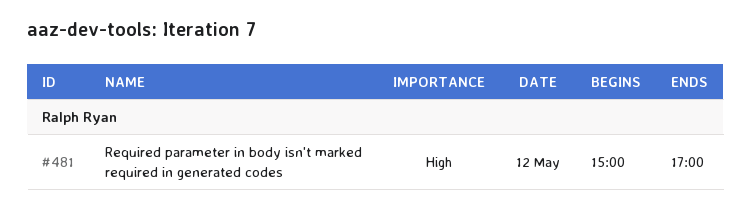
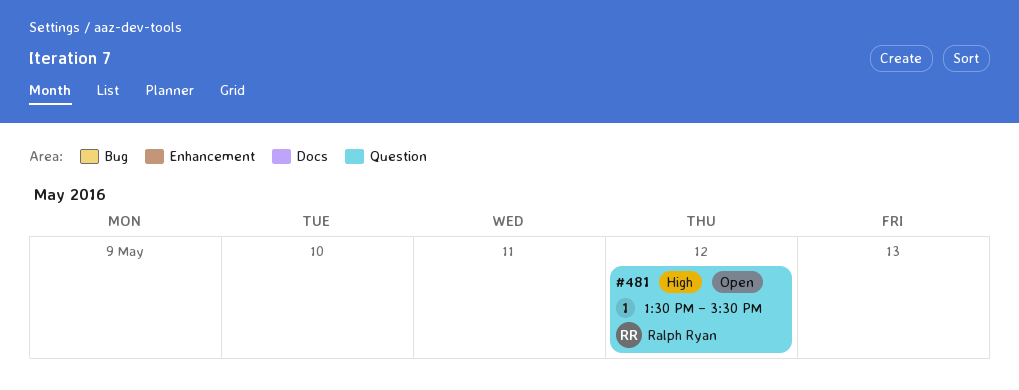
#481, begins: 15:00 -> 13:30
#481, ends: 17:00 -> 15:30

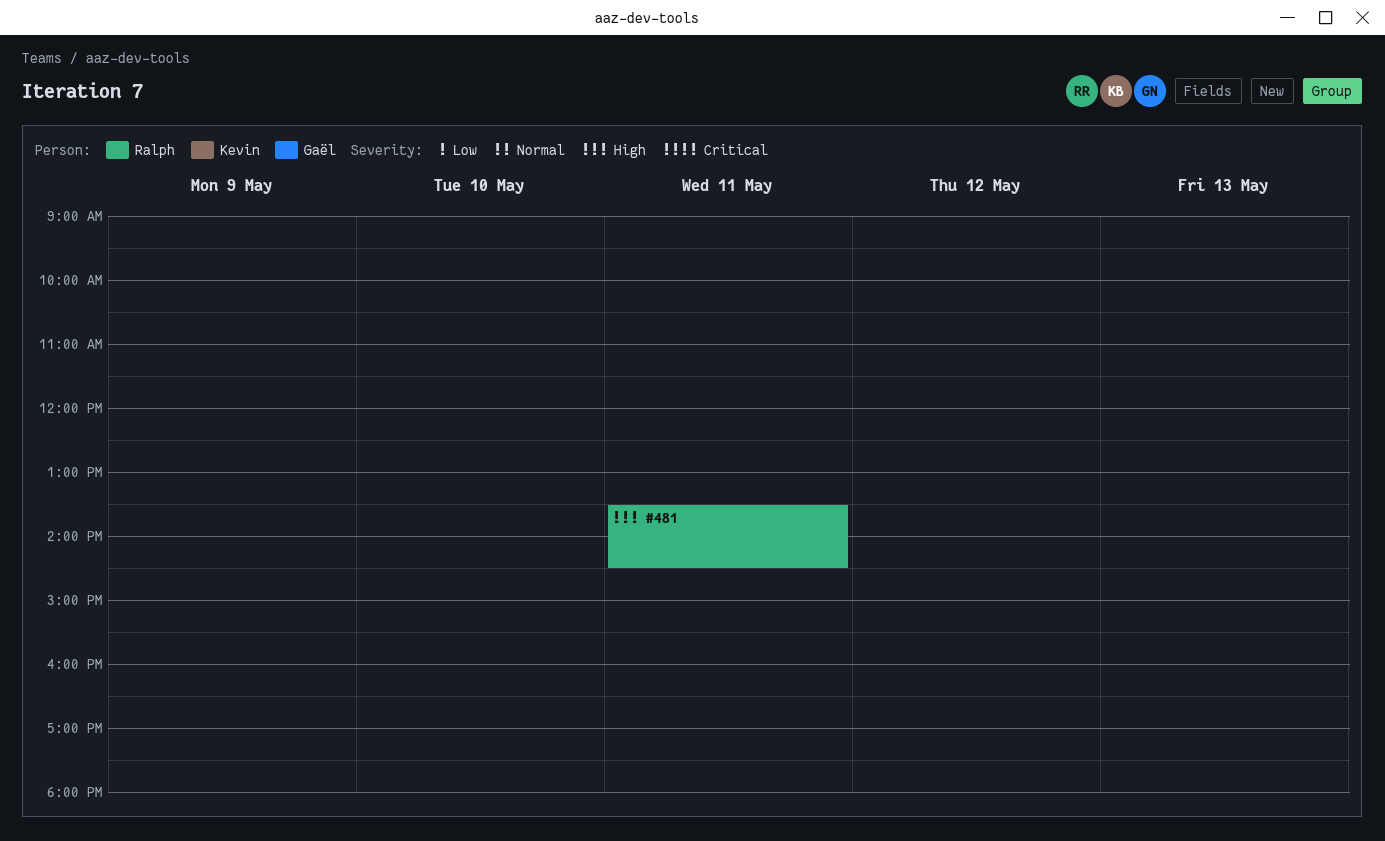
#481, day: May 12 -> May 11
#481, ends: 15:30 -> 14:30

